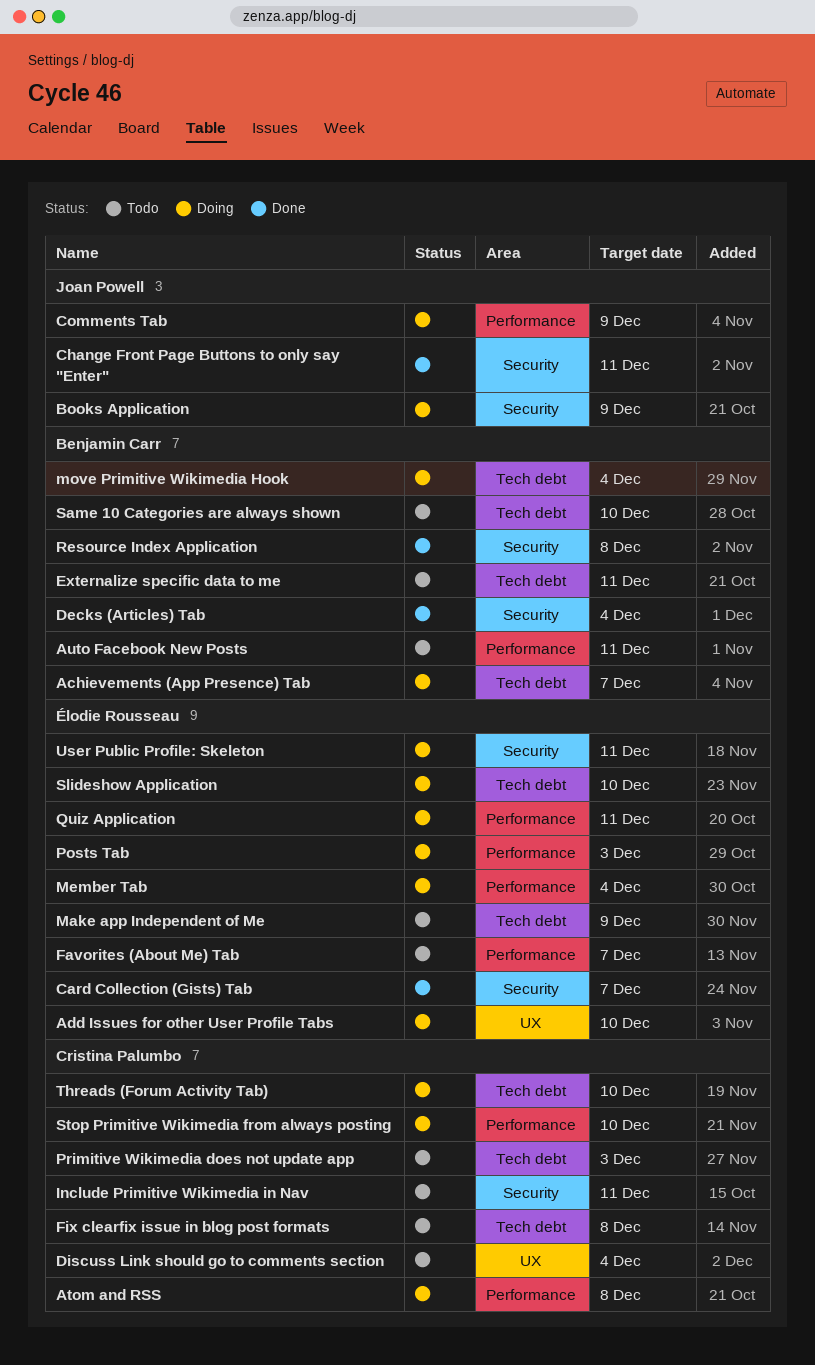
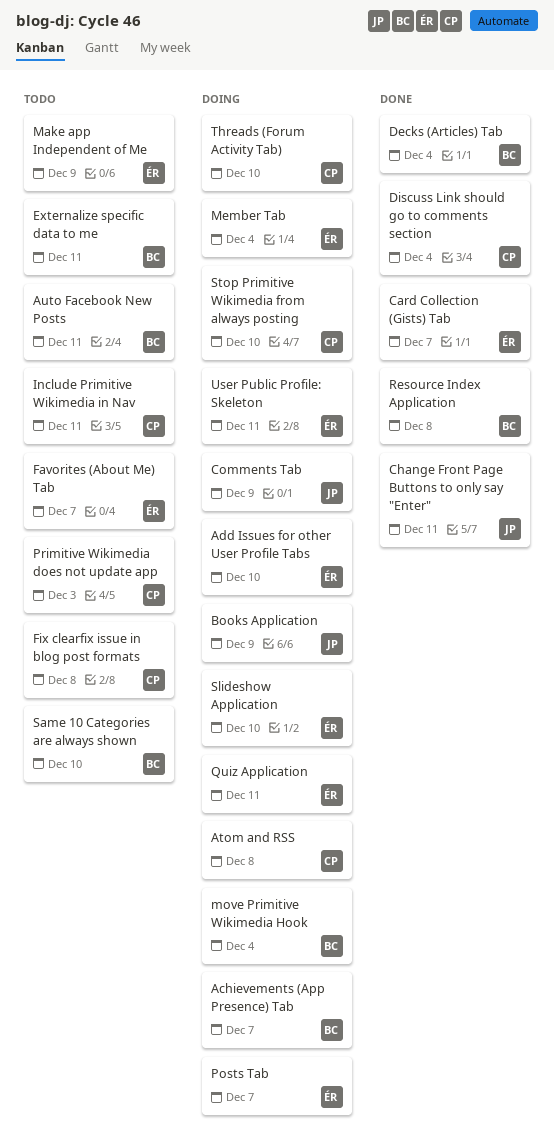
Discuss Link should go to comments section, status: Todo -> Done
Posts Tab, due: Dec 3 -> Dec 7

